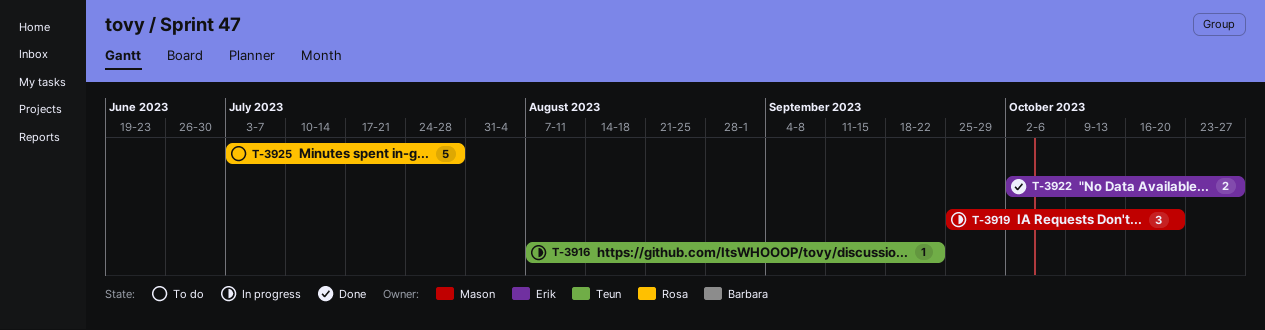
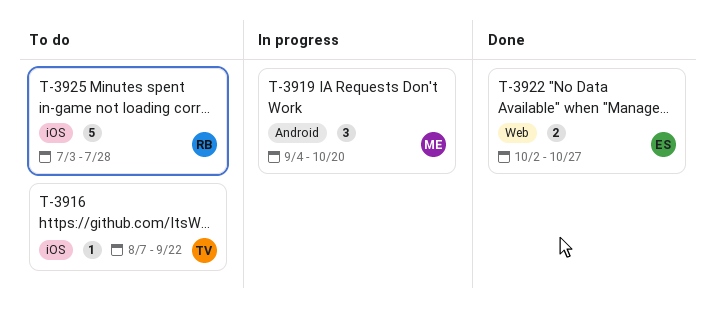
T-3916, status: In progress -> To do
T-3919, start: Sep 25 -> Sep 4

